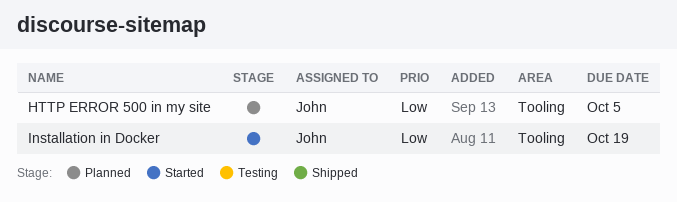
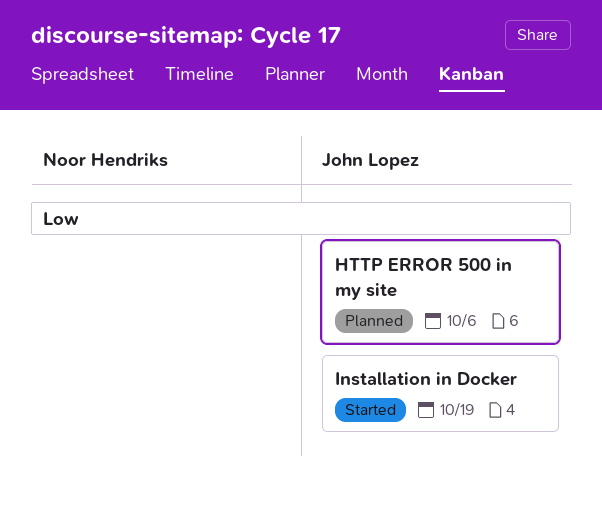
HTTP ERROR 500 in my site, due: Oct 5 -> Oct 6

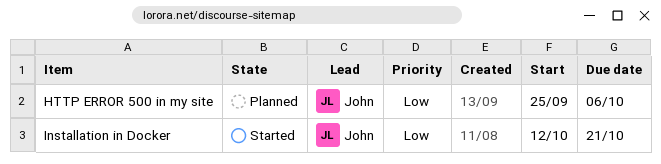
Installation in Docker, due: Oct 19 -> Oct 21

